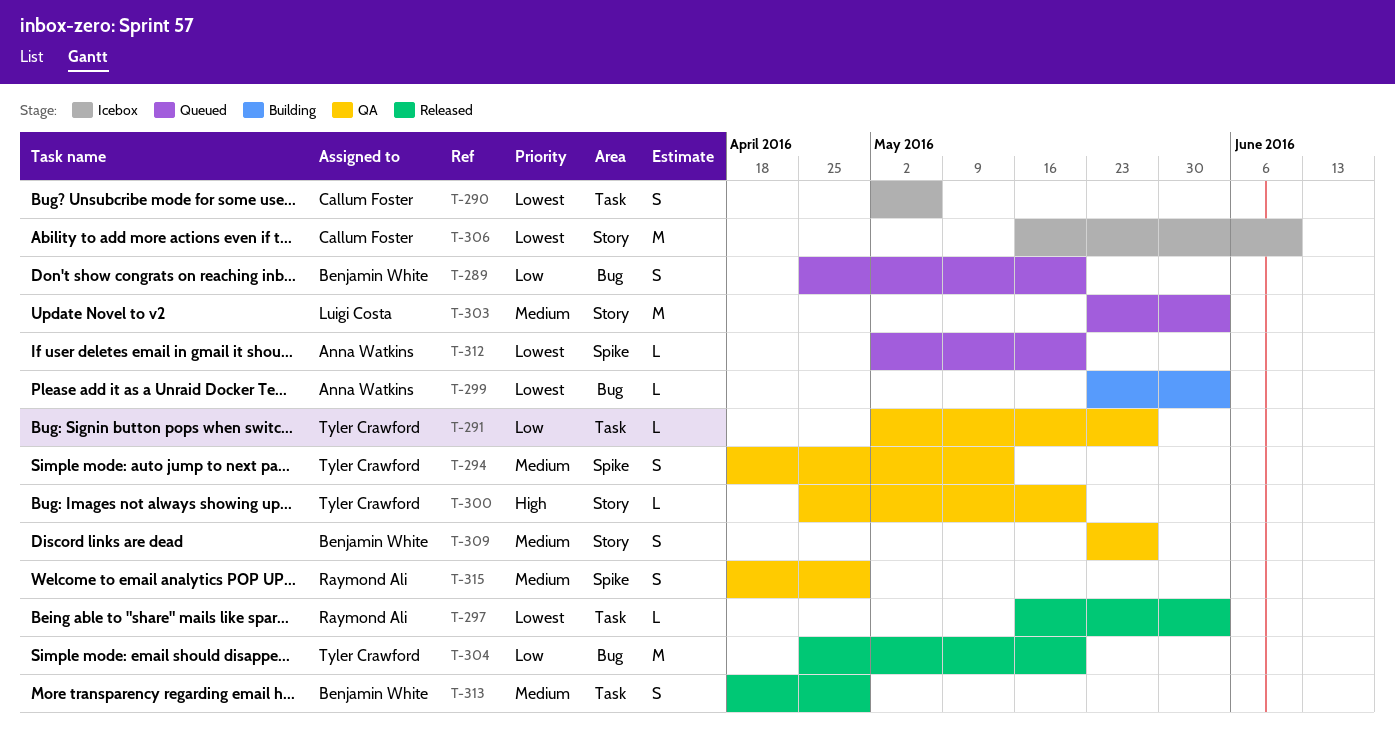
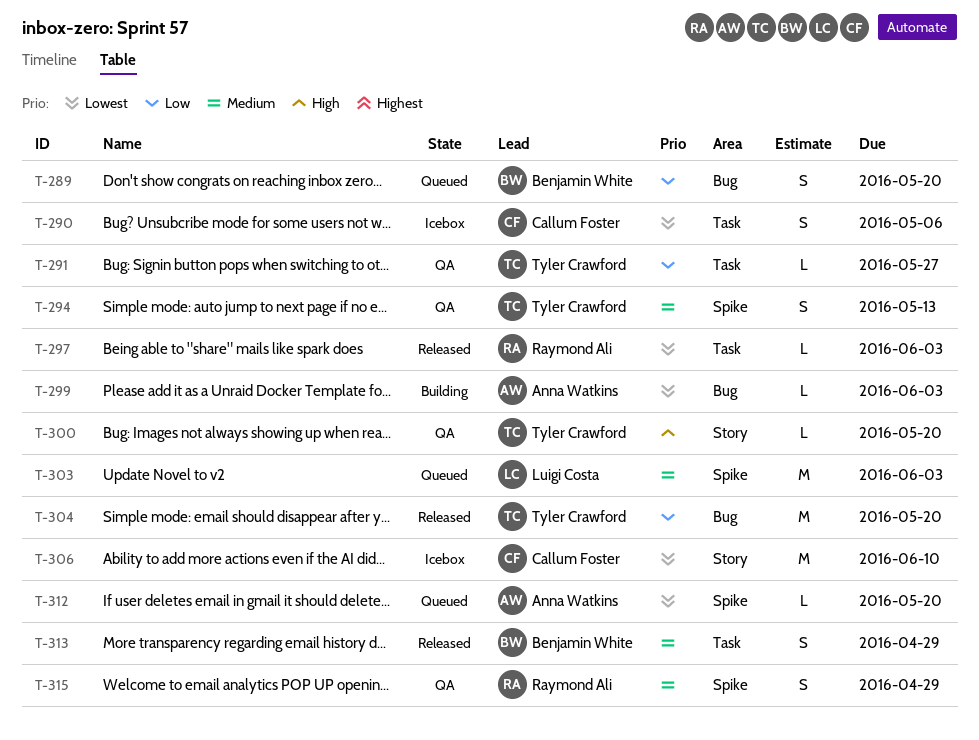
T-303, label: Story -> Spike
T-309: present -> none

